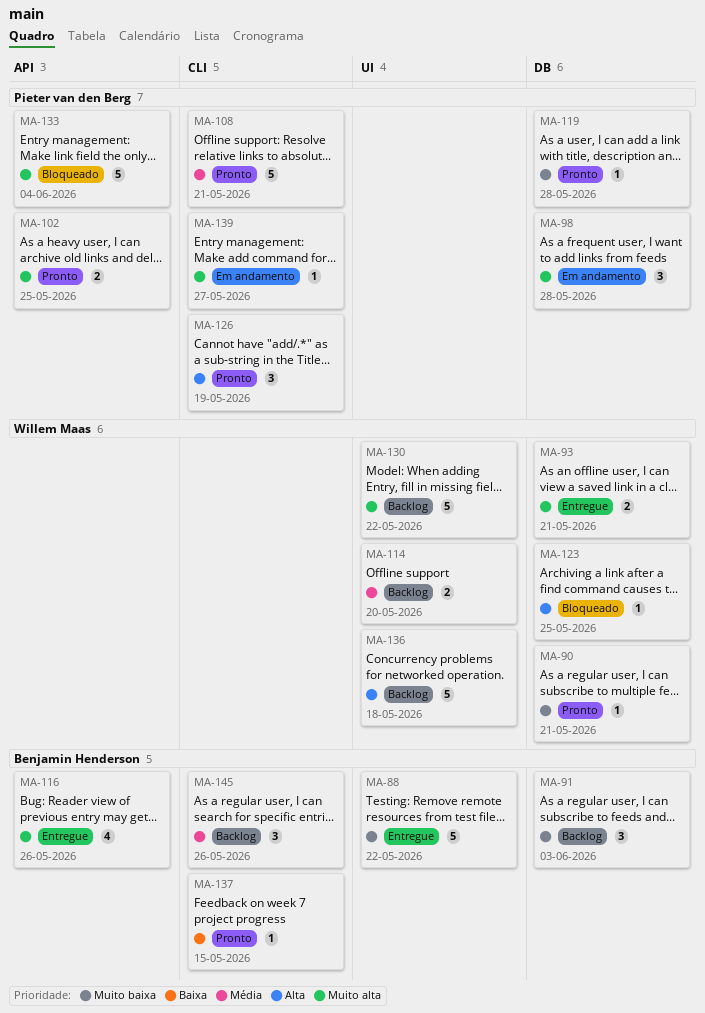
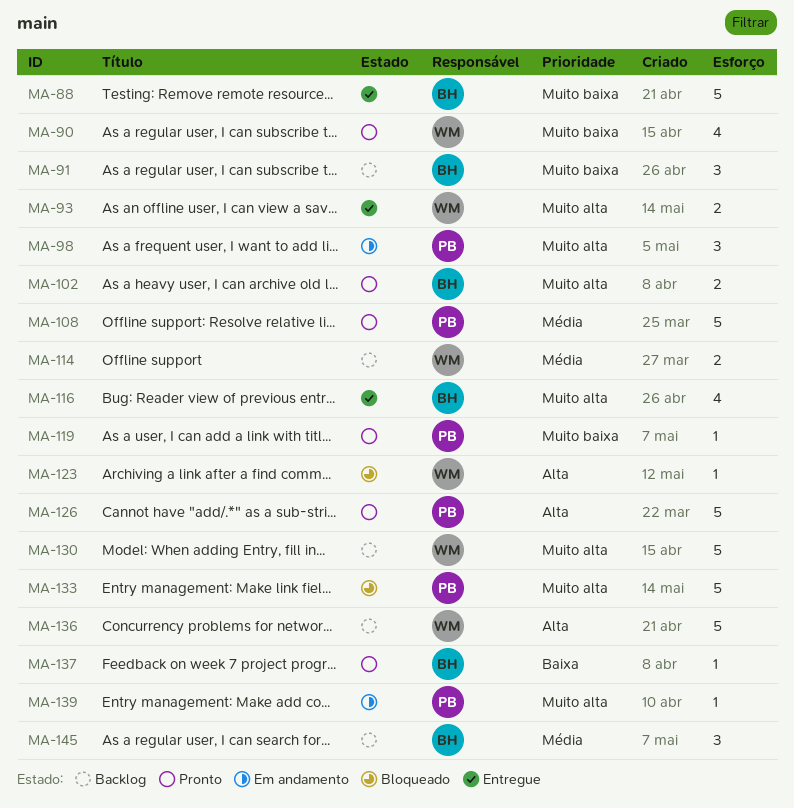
MA-90, estimate: 1 -> 4
MA-102, owner: Pieter van den Berg -> Benjamin Henderson
MA-126, estimate: 3 -> 5

